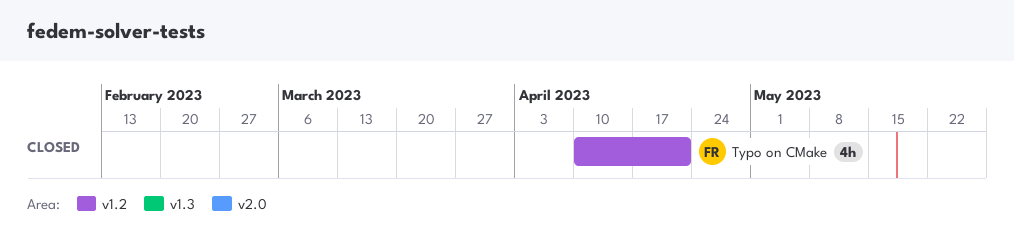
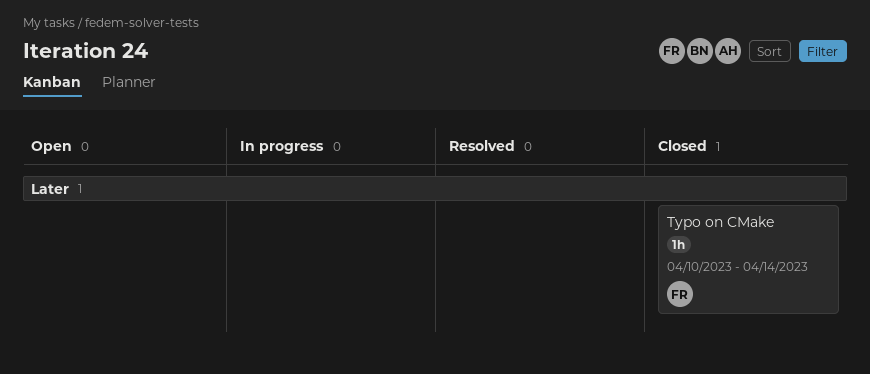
Typo on CMake, estimate: 4h -> 1h
Typo on CMake, due: Apr 21 -> Apr 14

